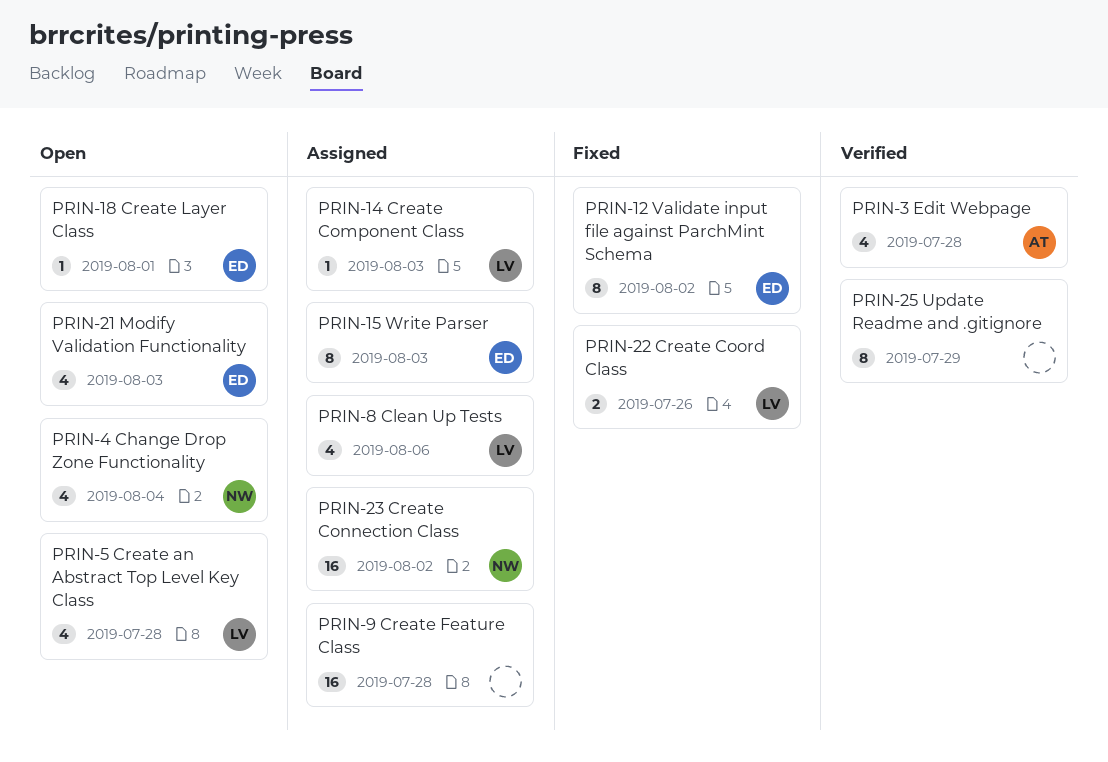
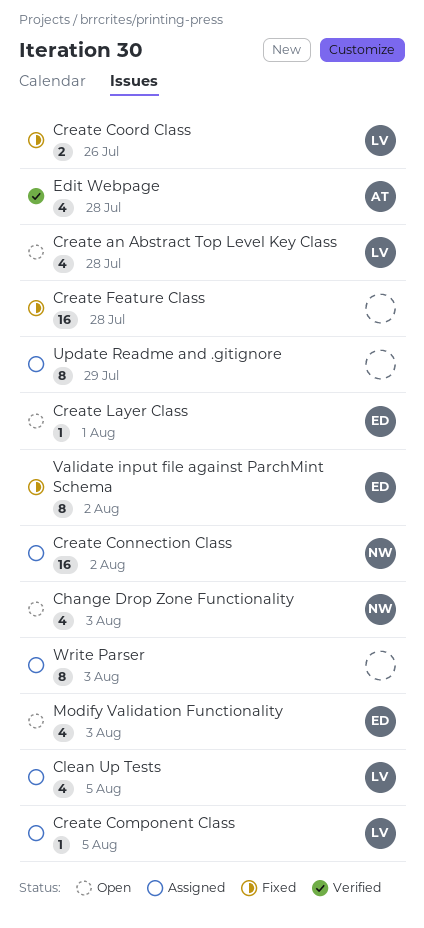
Change Drop Zone Functionality, due: Aug 4 -> Aug 3
Clean Up Tests, due: Aug 6 -> Aug 5
Create Component Class, due: Aug 3 -> Aug 5
Create Feature Class, status: Assigned -> Fixed
Update Readme and .gitignore, status: Verified -> Assigned
Write Parser, owner: ED -> none

